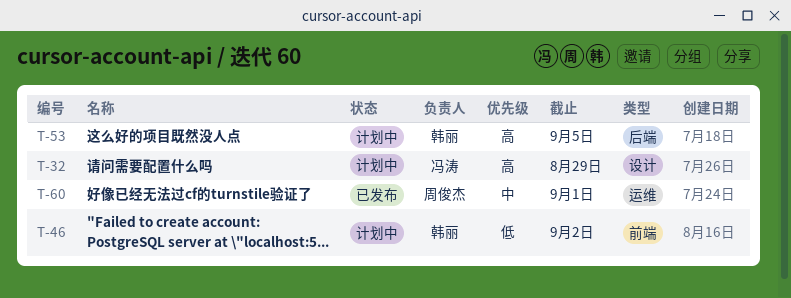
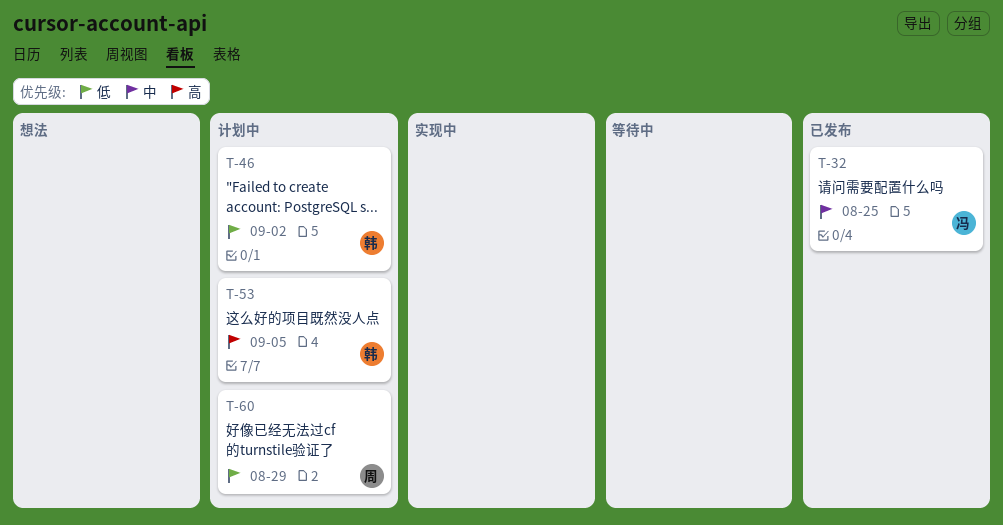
T-32, status: 计划中 -> 已发布
T-32, priority: 高 -> 中
T-32, due: Aug 29 -> Aug 25
T-60, status: 已发布 -> 计划中
T-60, priority: 中 -> 低
T-60, due: Sep 1 -> Aug 29

